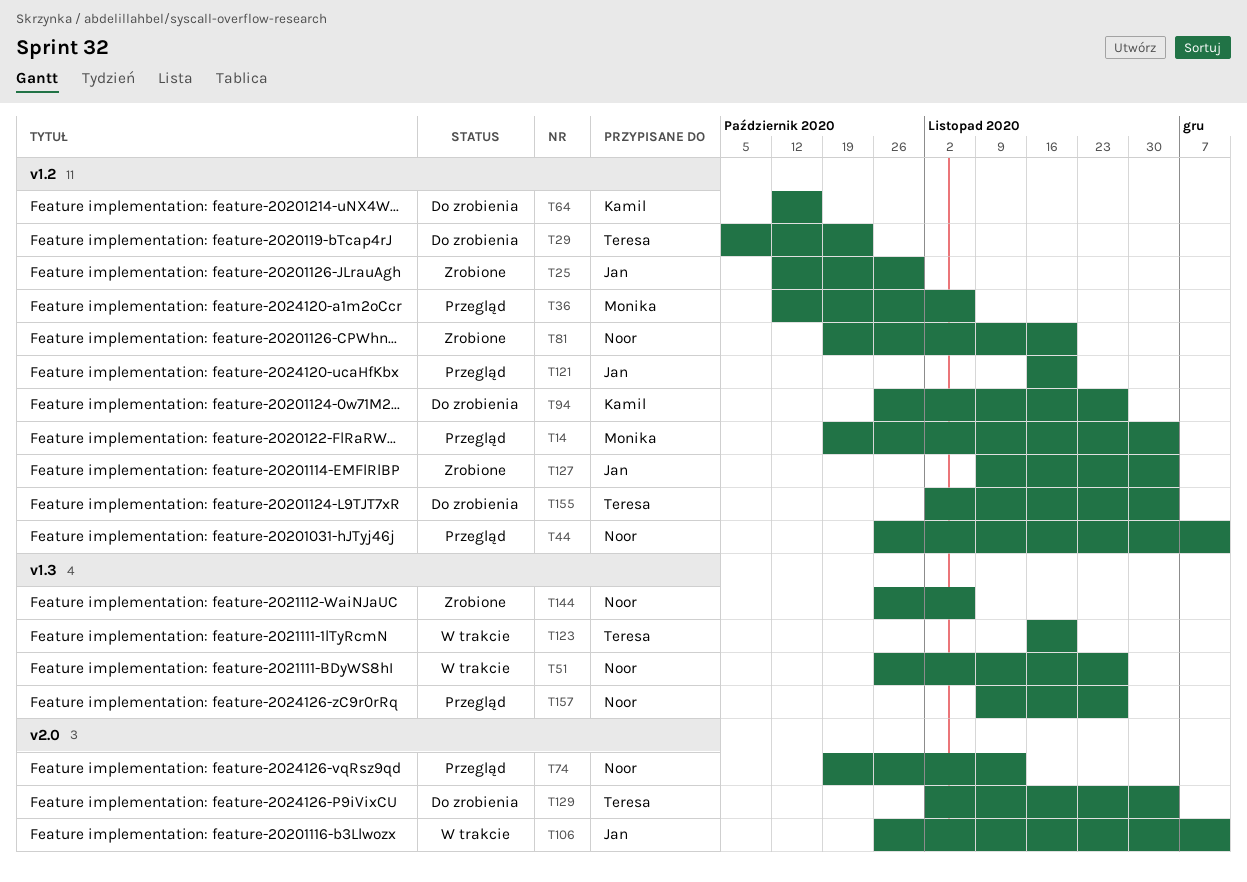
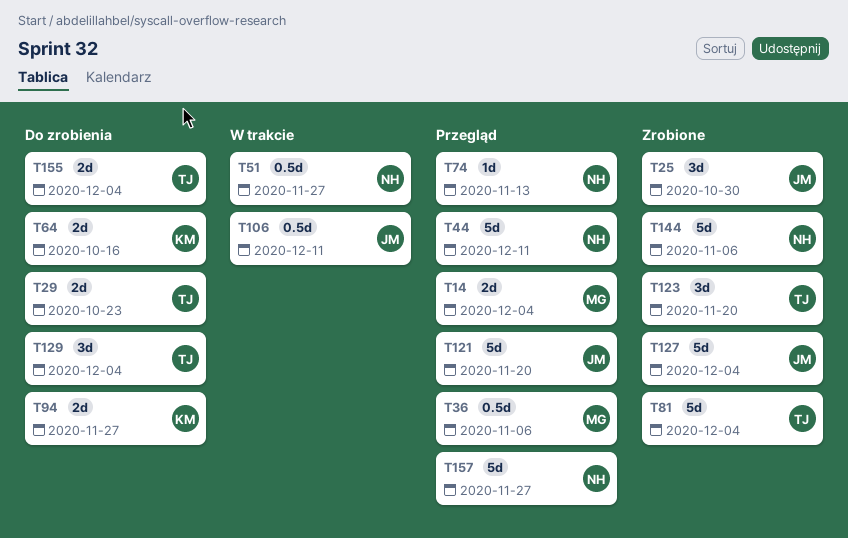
T81, owner: Noor -> Teresa
T81, due: Nov 20 -> Dec 4
T123, status: W trakcie -> Zrobione

